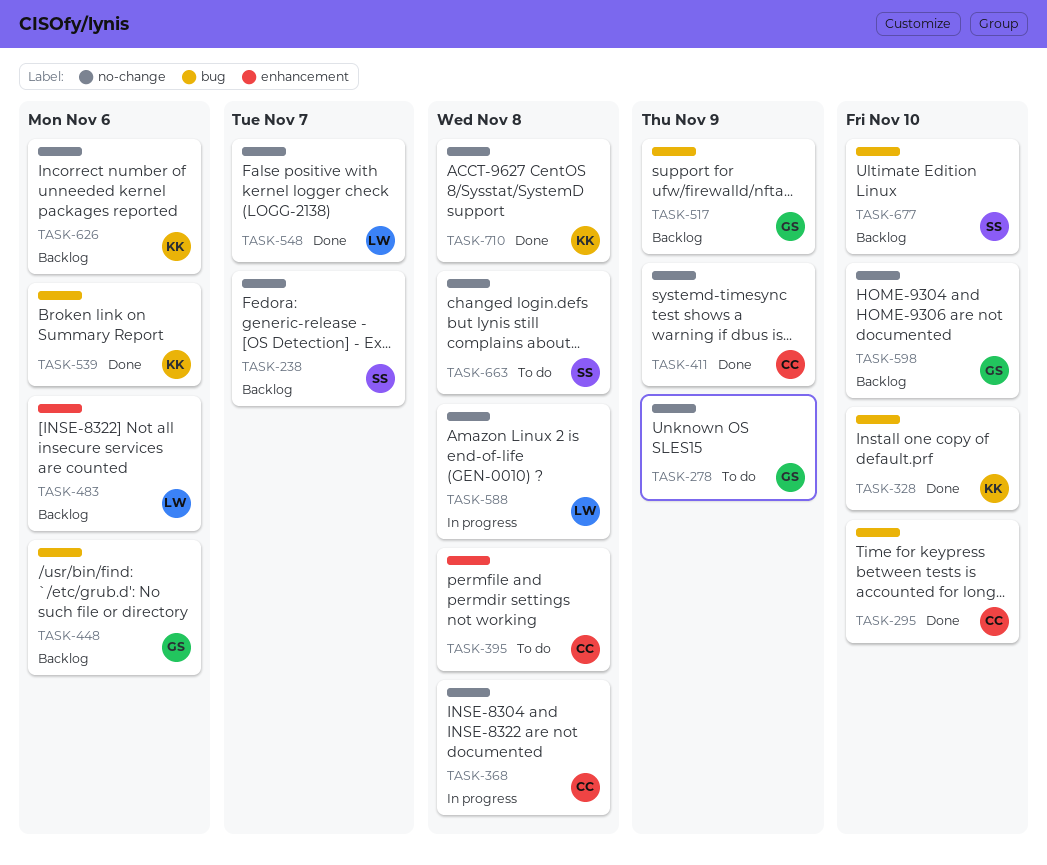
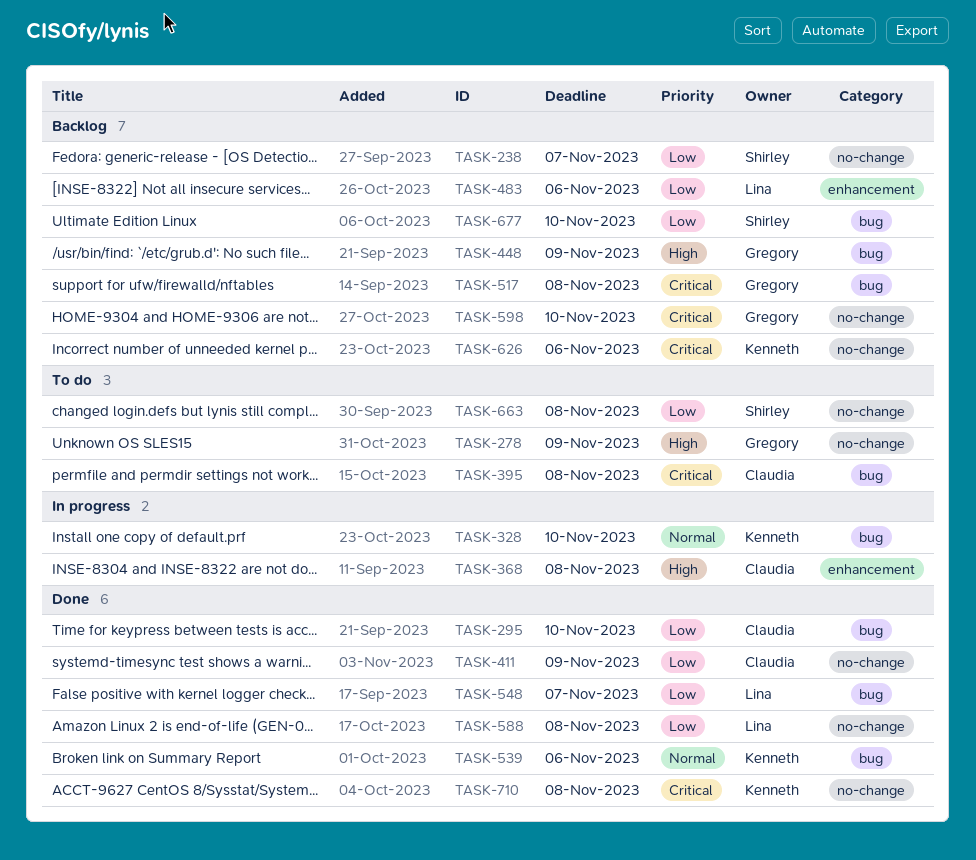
TASK-328, status: Done -> In progress
TASK-368, label: no-change -> enhancement
TASK-395, label: enhancement -> bug
TASK-448, due: Nov 6 -> Nov 9
TASK-517, due: Nov 9 -> Nov 8
TASK-548, label: no-change -> bug
TASK-588, status: In progress -> Done

